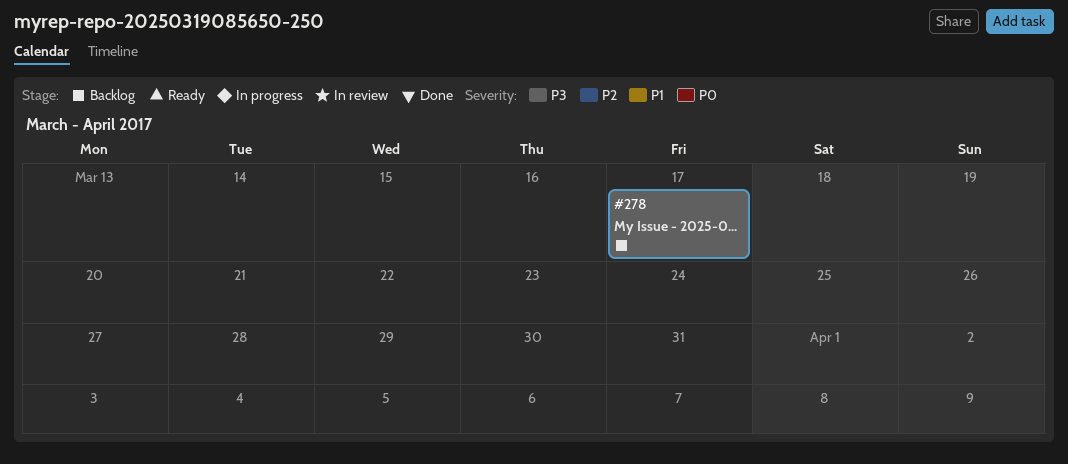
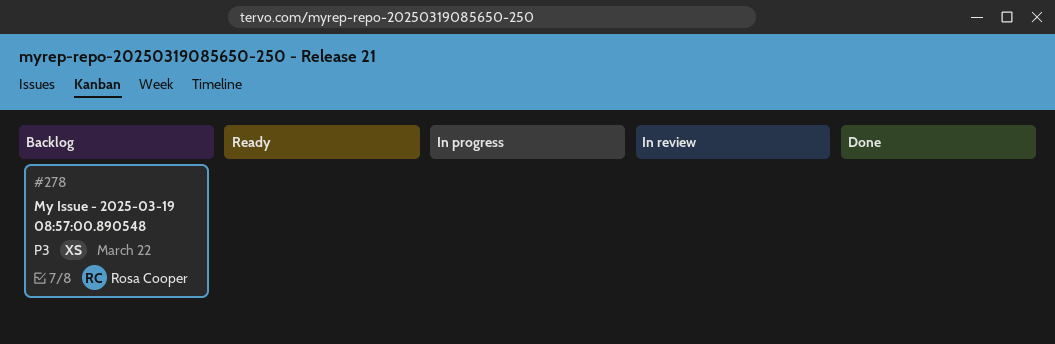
#278, due: Mar 17 -> Mar 22

